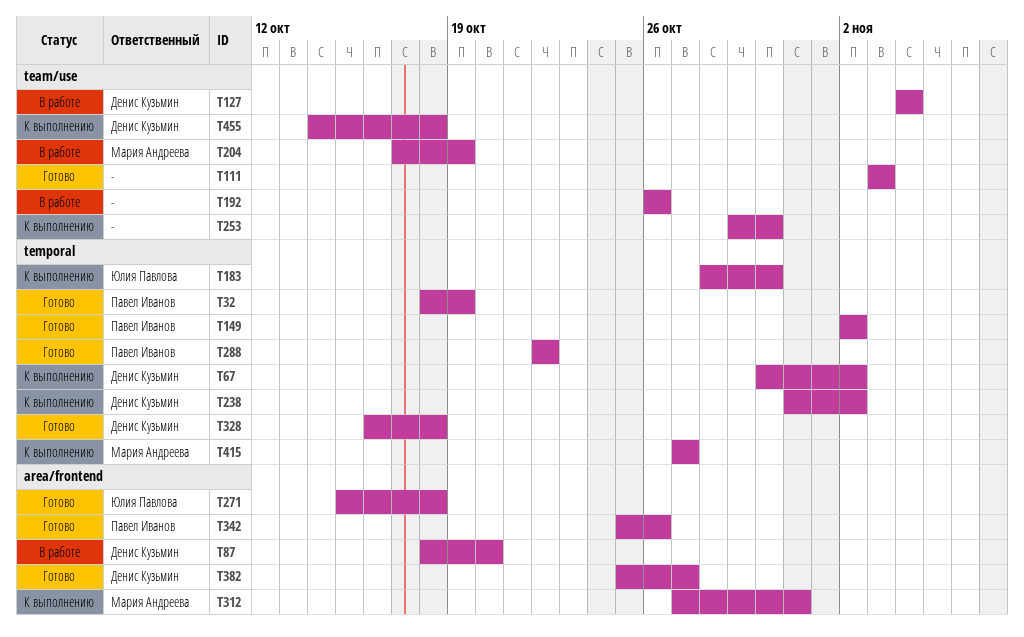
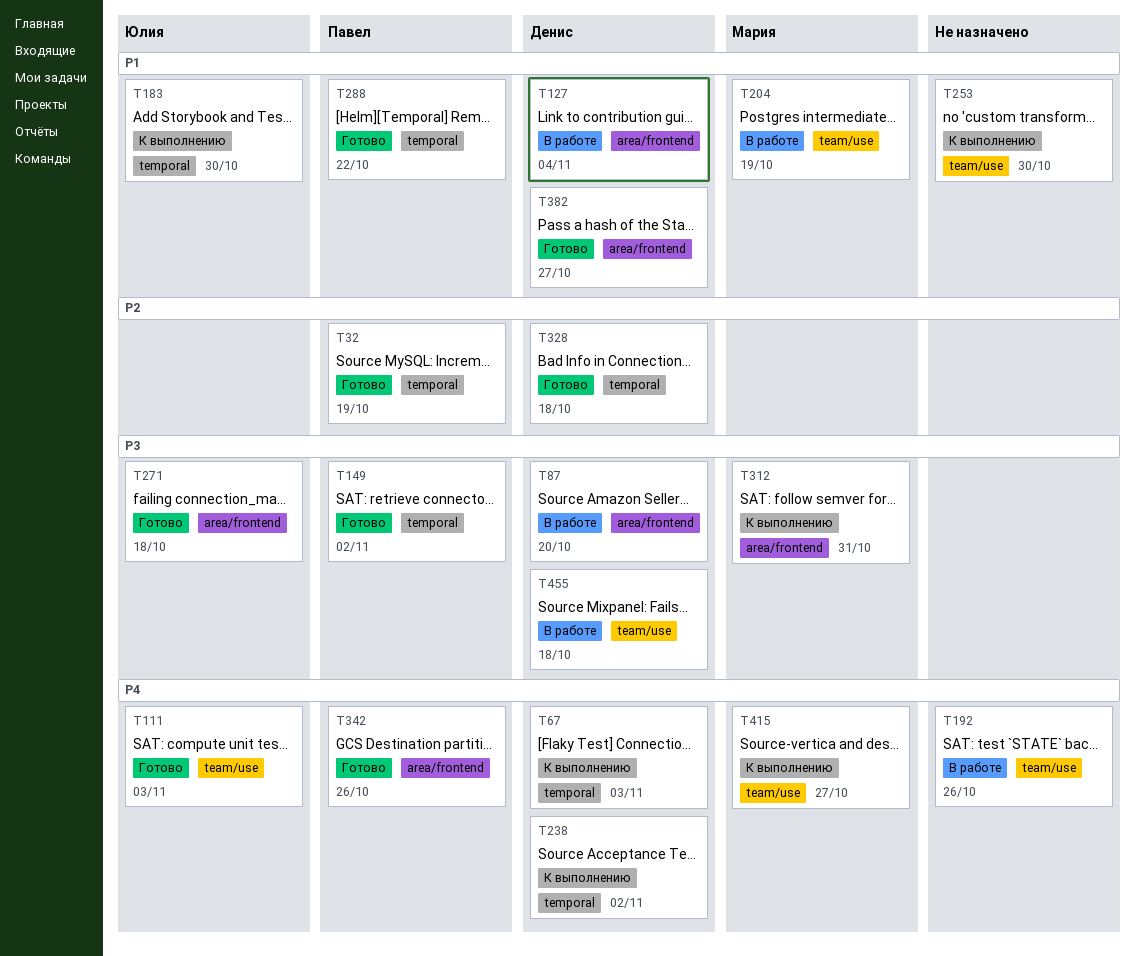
T67, due: Nov 2 -> Nov 3
T111, owner: none -> Юлия Павлова
T127, label: team/use -> area/frontend
T415, label: temporal -> team/use
T455, status: К выполнению -> В работе

